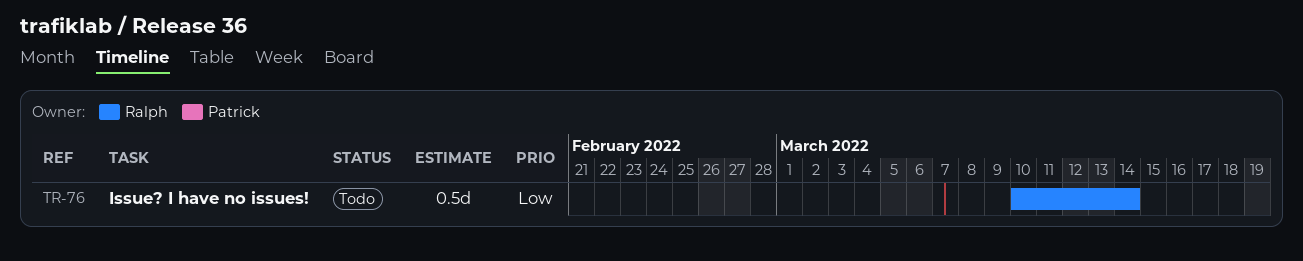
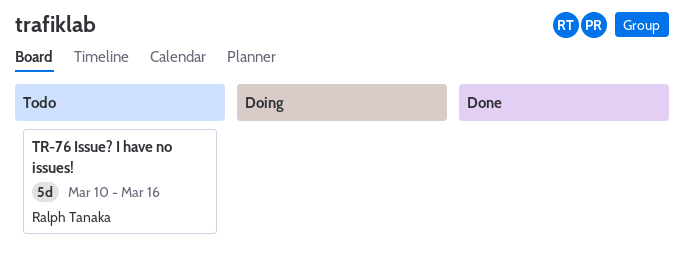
TR-76, estimate: 0.5d -> 5d
TR-76, due: Mar 14 -> Mar 16

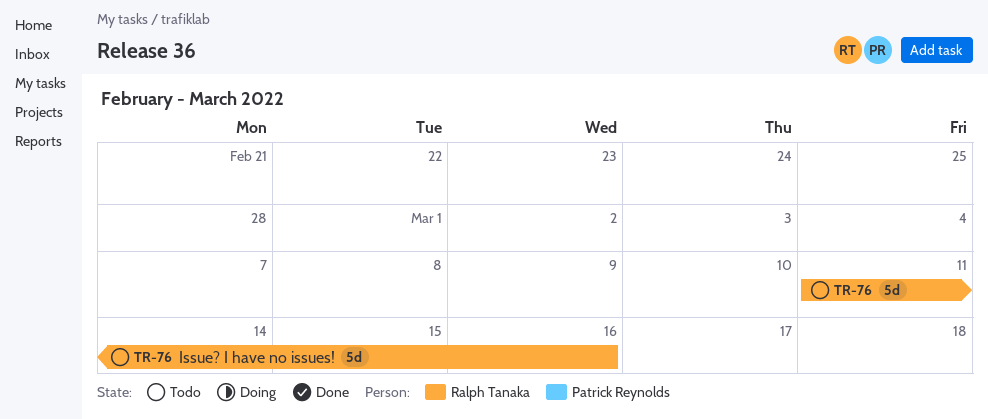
TR-76, start: Mar 10 -> Mar 11

